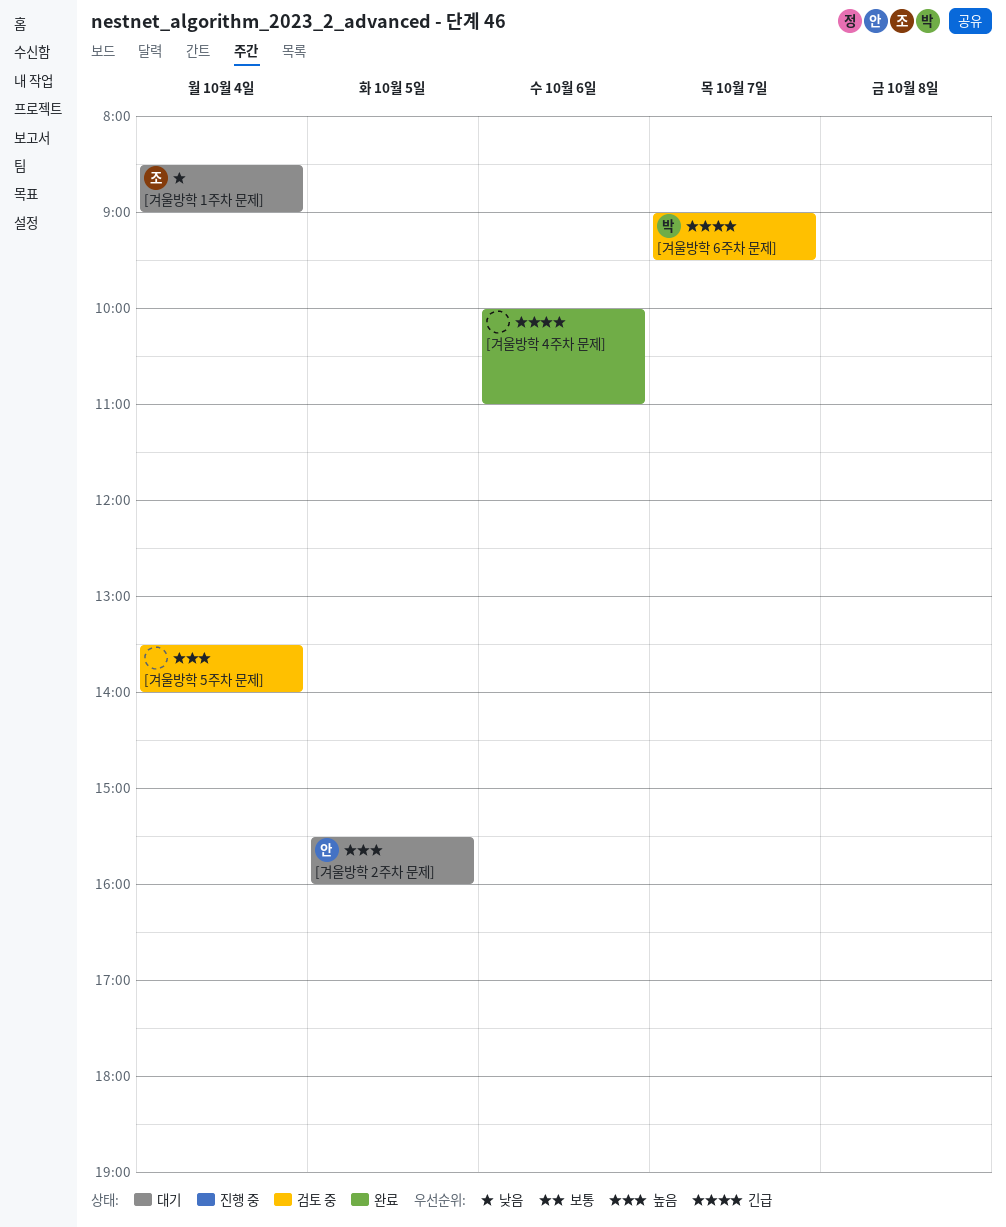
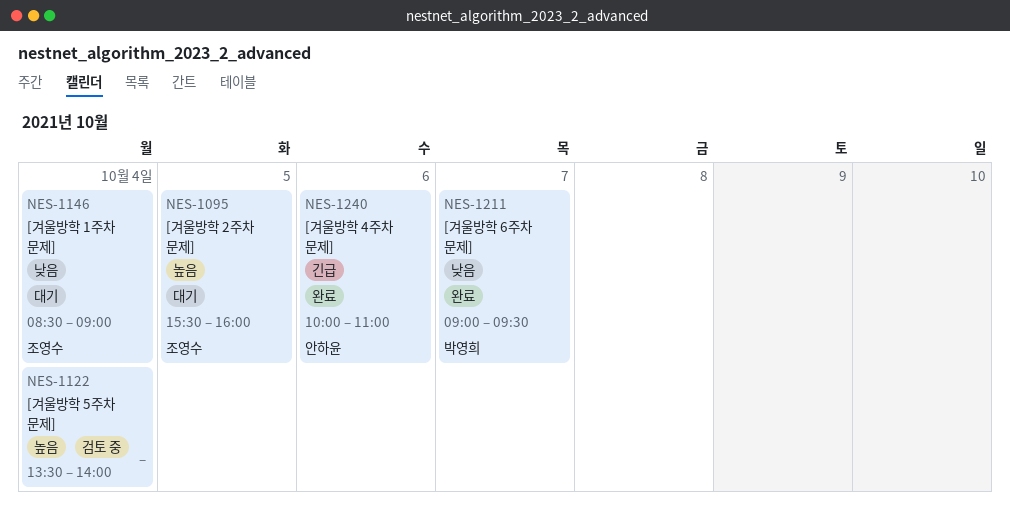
[겨울방학 2주차 문제], owner: 안하윤 -> 조영수
[겨울방학 4주차 문제], owner: none -> 안하윤
[겨울방학 6주차 문제], status: 검토 중 -> 완료
[겨울방학 6주차 문제], priority: 긴급 -> 낮음

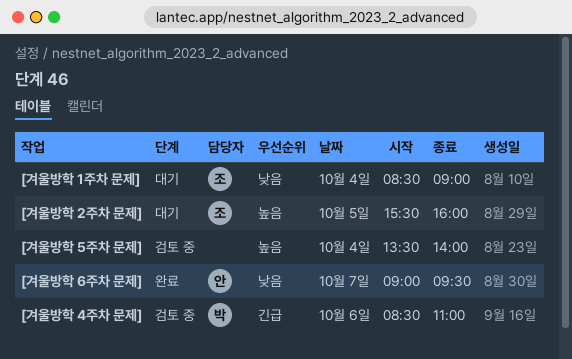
[겨울방학 4주차 문제], status: 완료 -> 검토 중
[겨울방학 4주차 문제], owner: 안하윤 -> 박영희
[겨울방학 4주차 문제], begins: 10:00 -> 08:30
[겨울방학 6주차 문제], owner: 박영희 -> 안하윤

